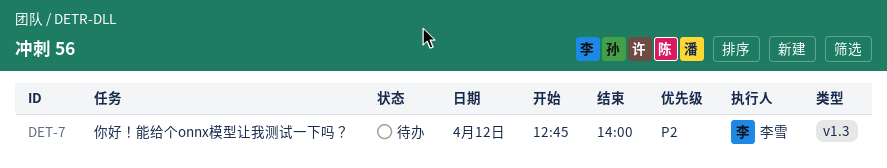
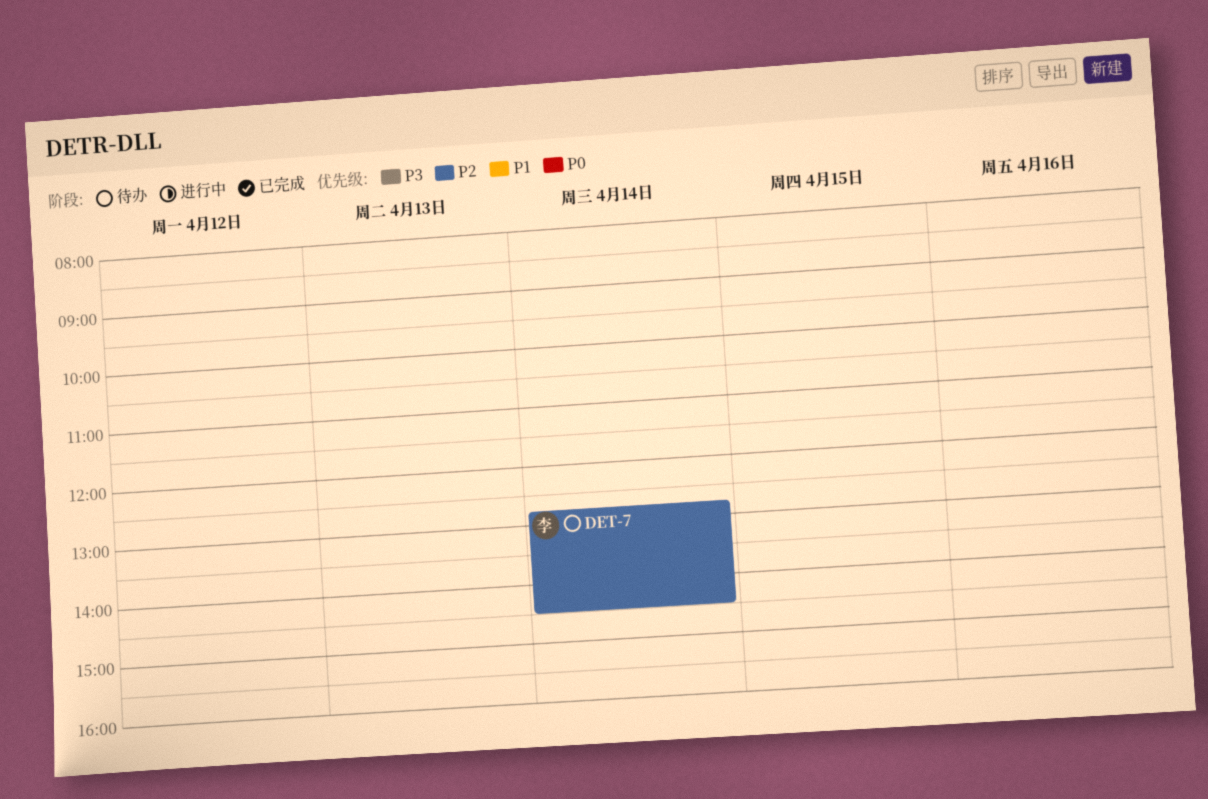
DET-7, day: Apr 12 -> Apr 14
DET-7, ends: 14:00 -> 14:30

